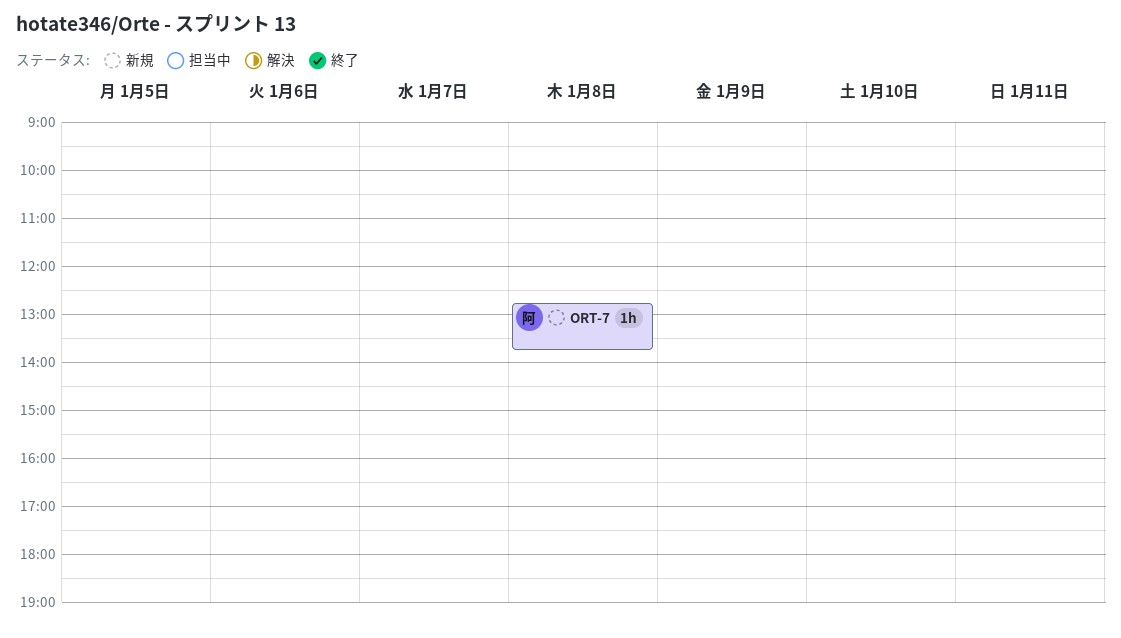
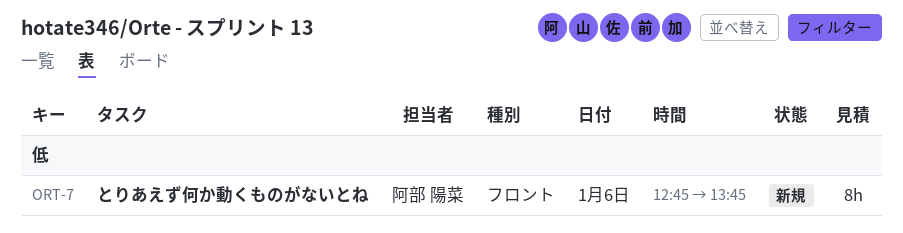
ORT-7, estimate: 1h -> 8h
ORT-7, day: Jan 8 -> Jan 6

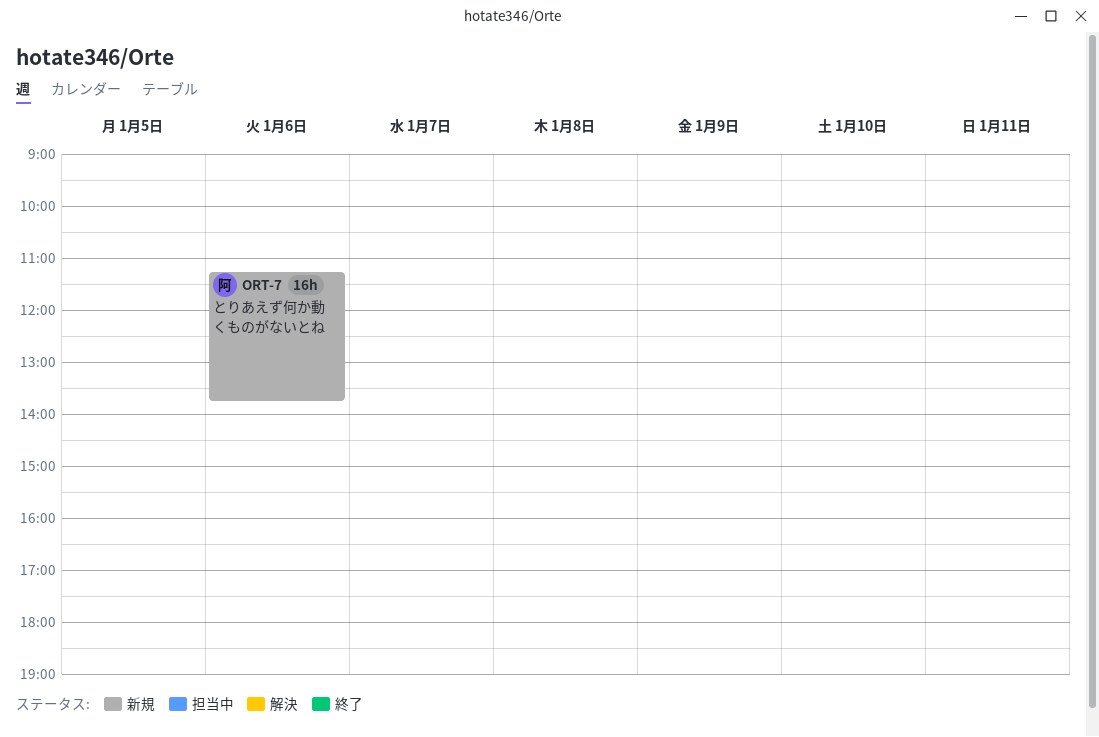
ORT-7, estimate: 8h -> 16h
ORT-7, begins: 12:45 -> 11:15

